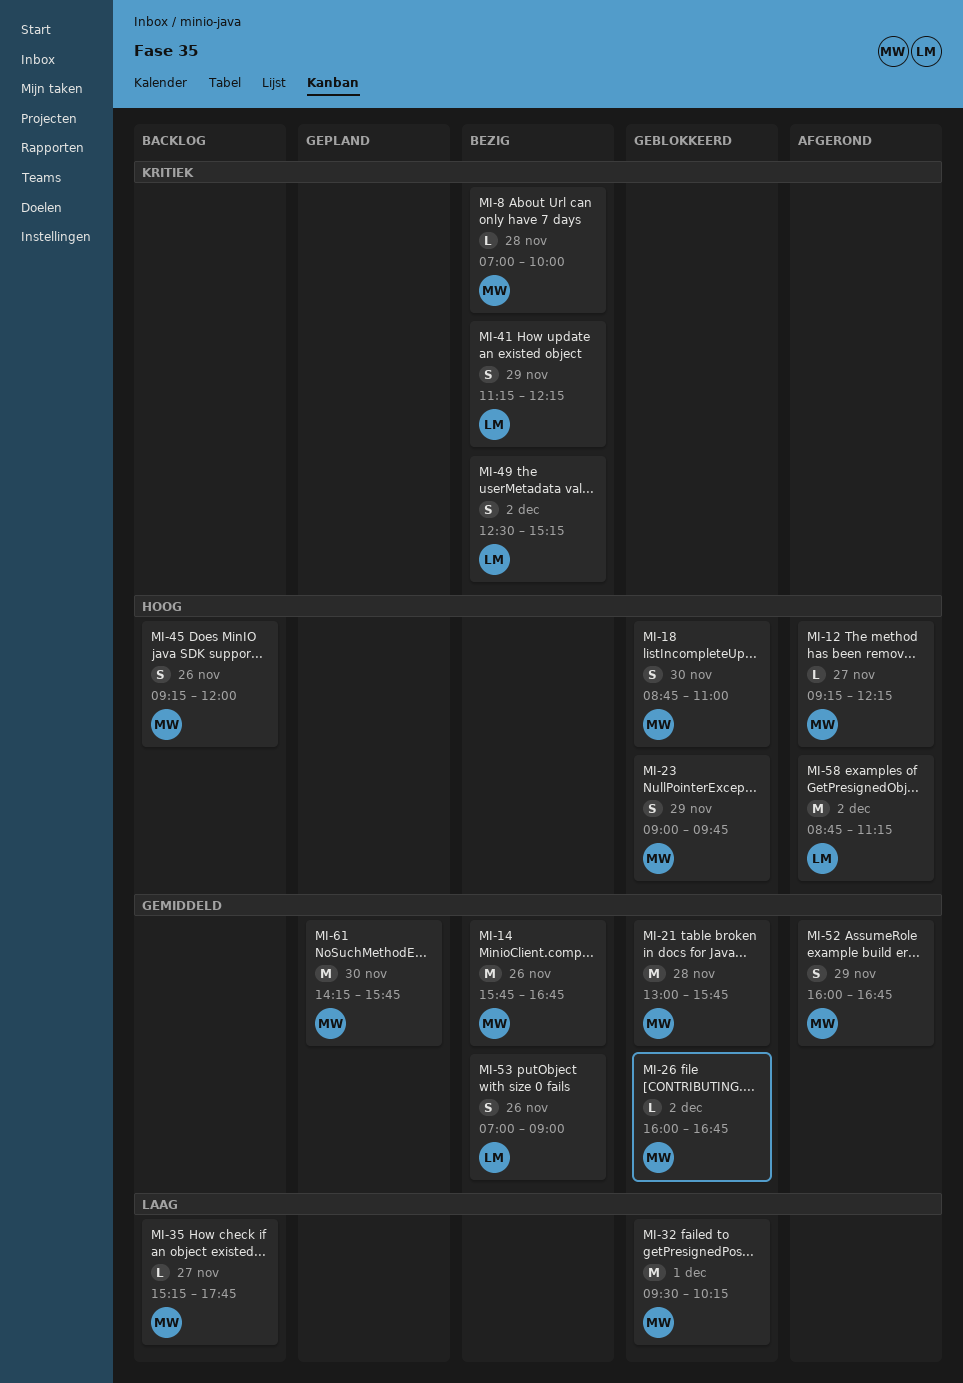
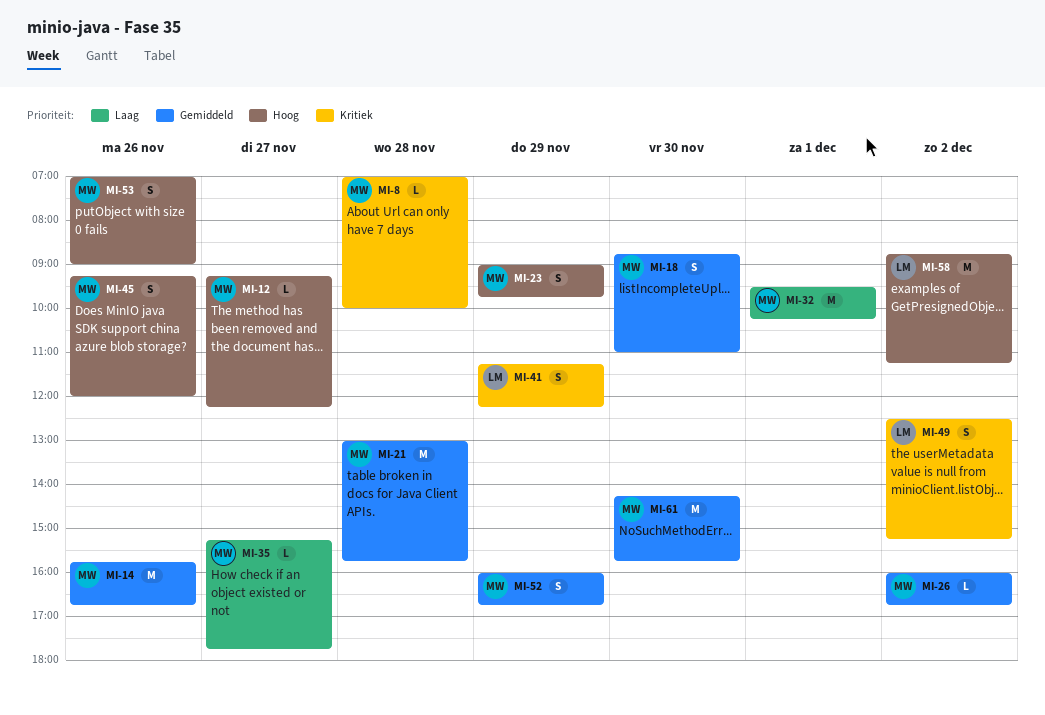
MI-18, priority: Hoog -> Gemiddeld
MI-53, owner: LM -> MW
MI-53, priority: Gemiddeld -> Hoog

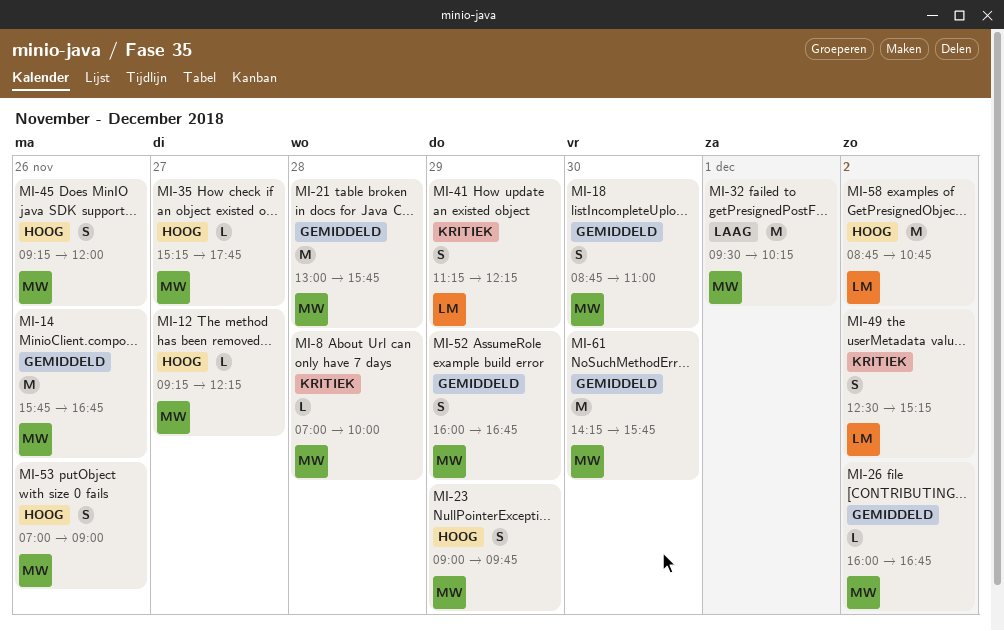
MI-35, priority: Laag -> Hoog
MI-58, ends: 11:15 -> 10:45

